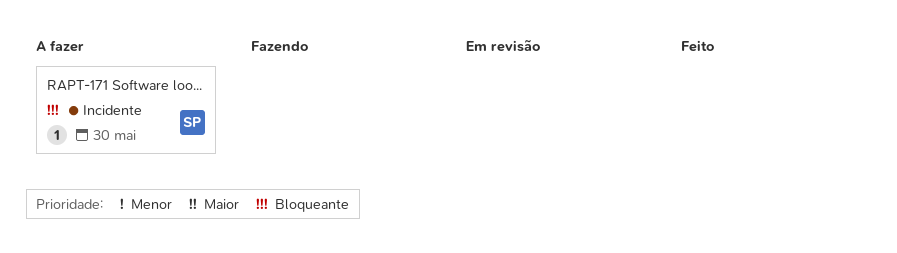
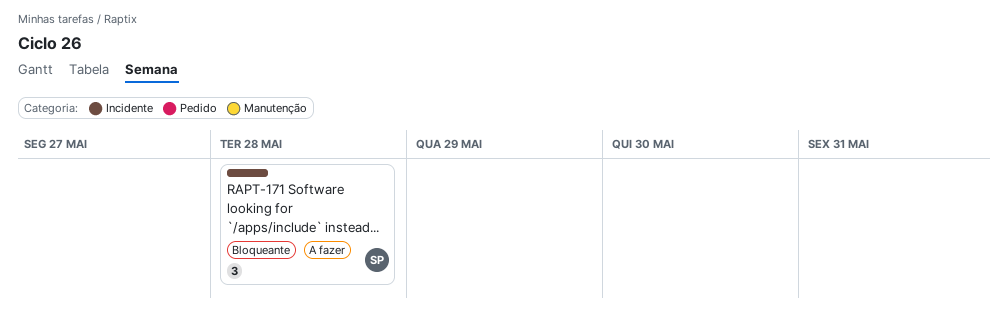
RAPT-171, estimate: 1 -> 3
RAPT-171, due: May 30 -> May 28

